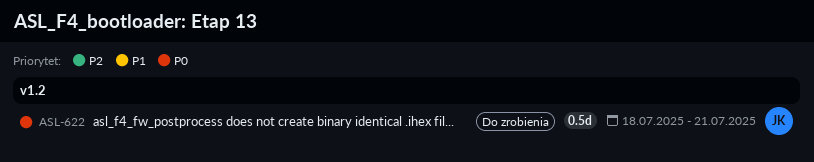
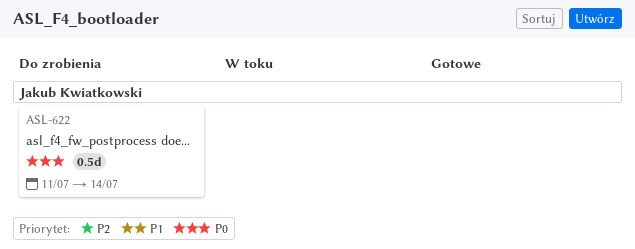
ASL-622, start: Jul 18 -> Jul 11
ASL-622, due: Jul 21 -> Jul 14

